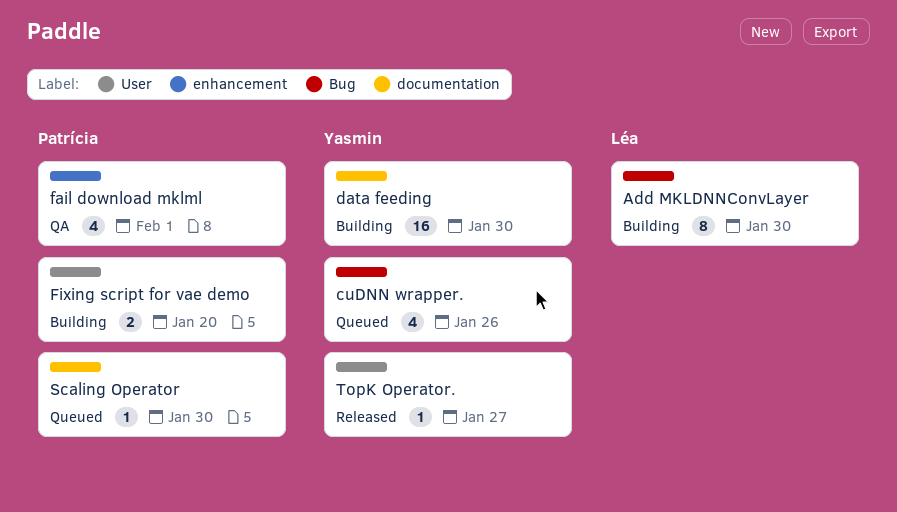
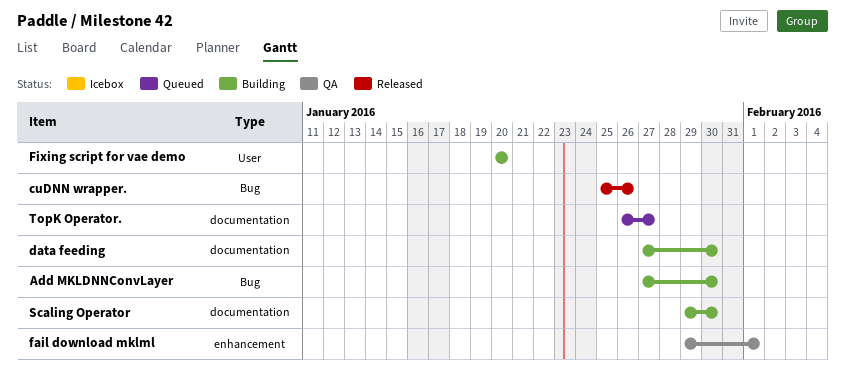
cuDNN wrapper., status: Queued -> Released
Scaling Operator, status: Queued -> Building
TopK Operator., status: Released -> Queued
TopK Operator., label: User -> documentation

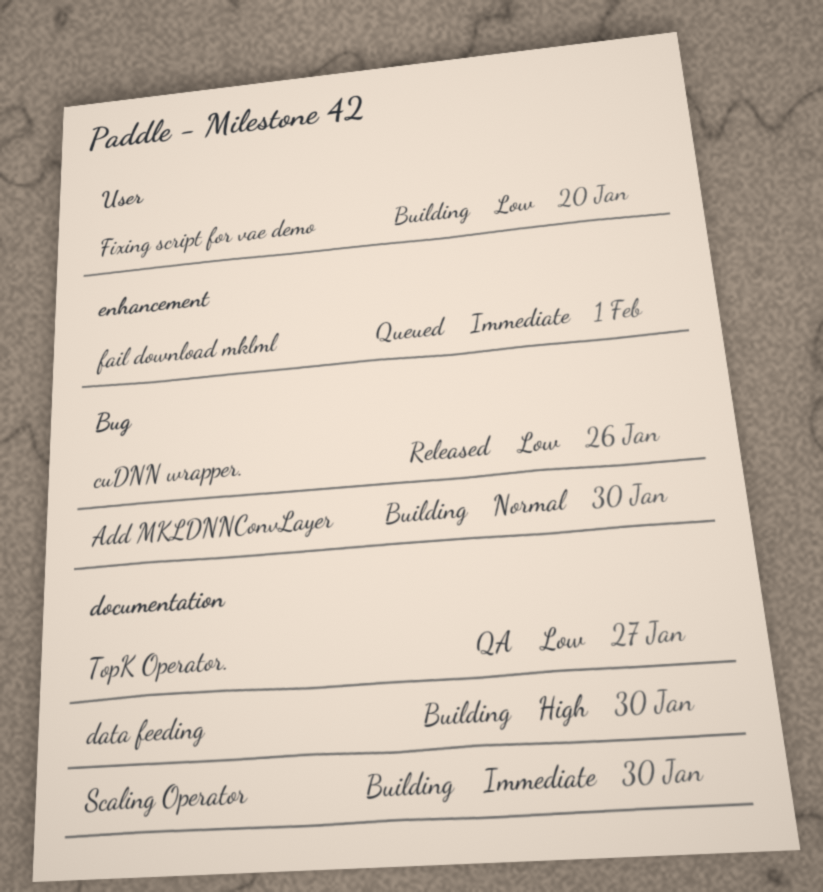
fail download mklml, status: QA -> Queued
TopK Operator., status: Queued -> QA

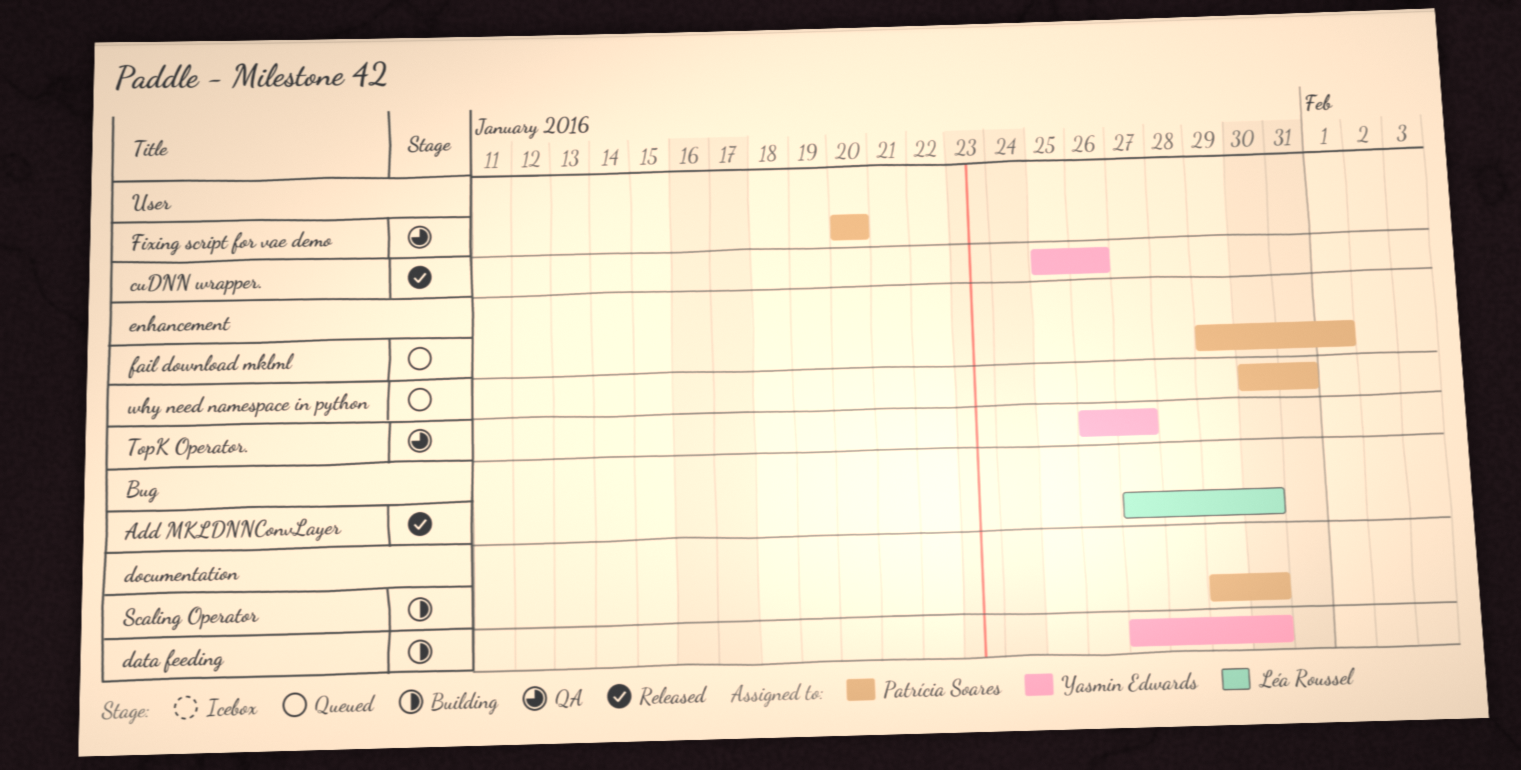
Add MKLDNNConvLayer, status: Building -> Released
cuDNN wrapper., label: Bug -> User
Fixing script for vae demo, status: Building -> QA
TopK Operator., label: documentation -> enhancement
why need namespace in python: none -> present

